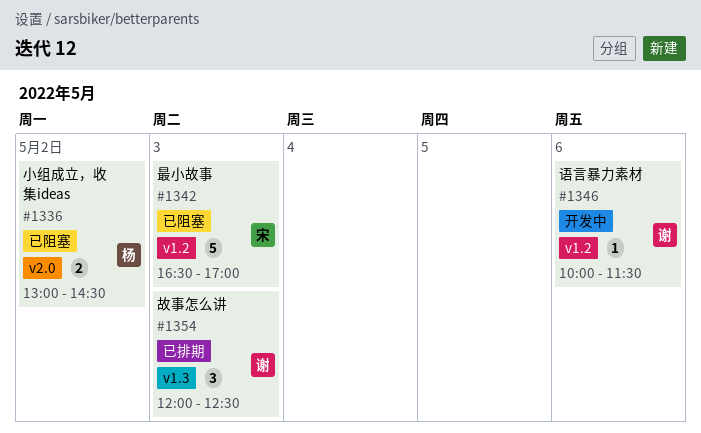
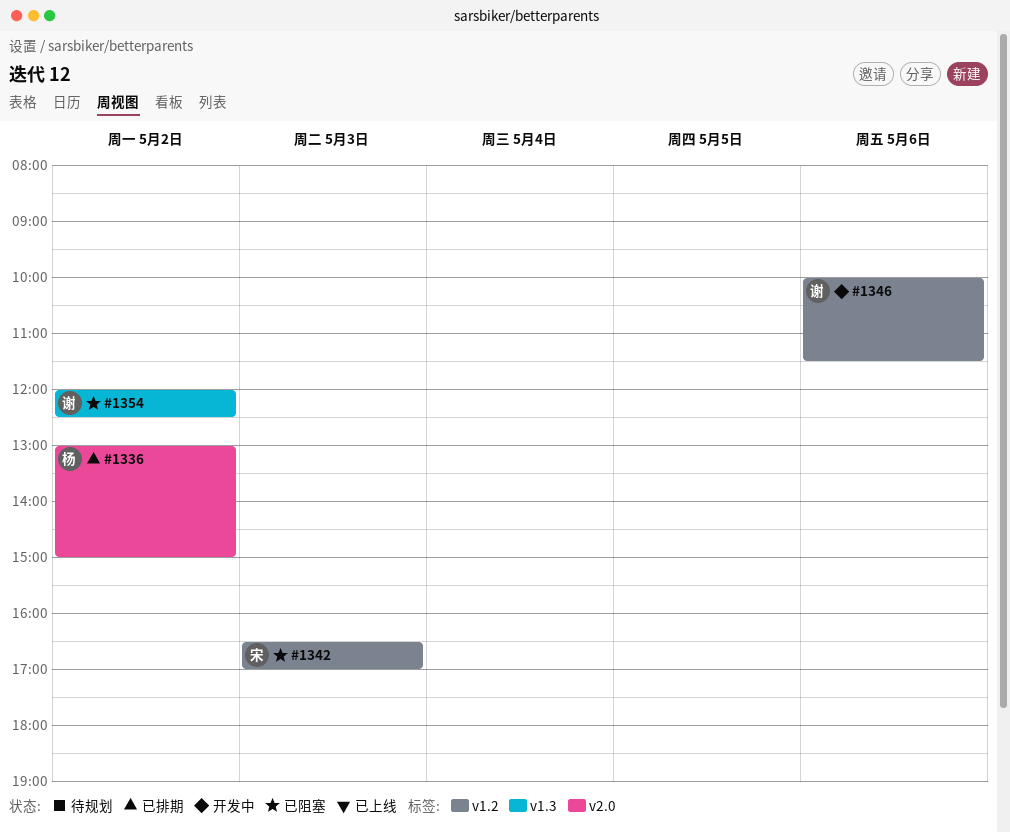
#1336, status: 已阻塞 -> 已排期
#1336, ends: 14:30 -> 15:00
#1354, status: 已排期 -> 已阻塞
#1354, day: May 3 -> May 2

